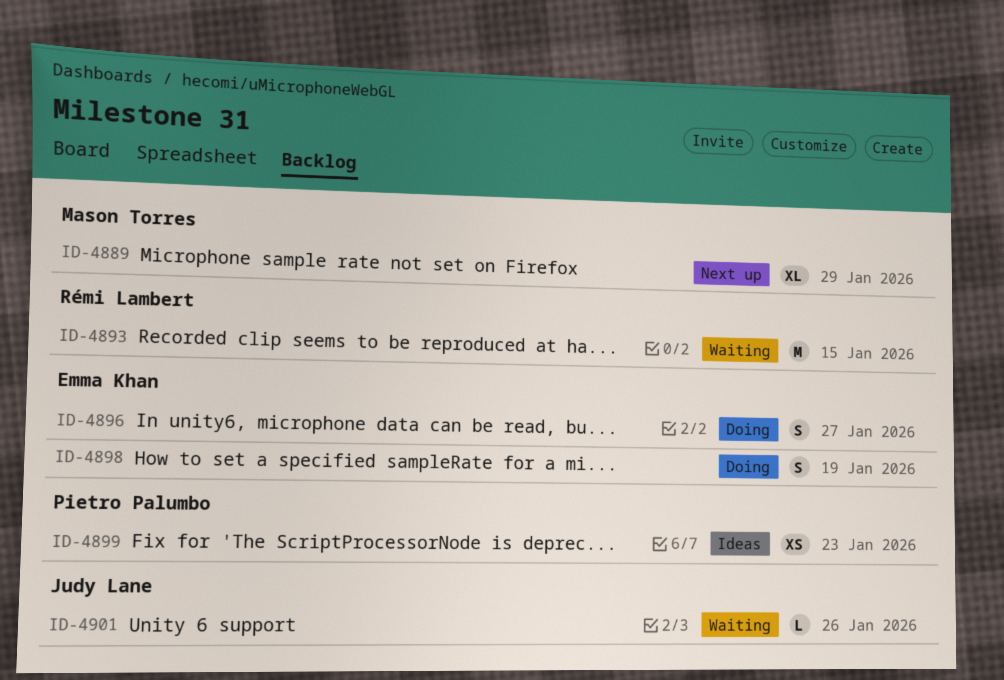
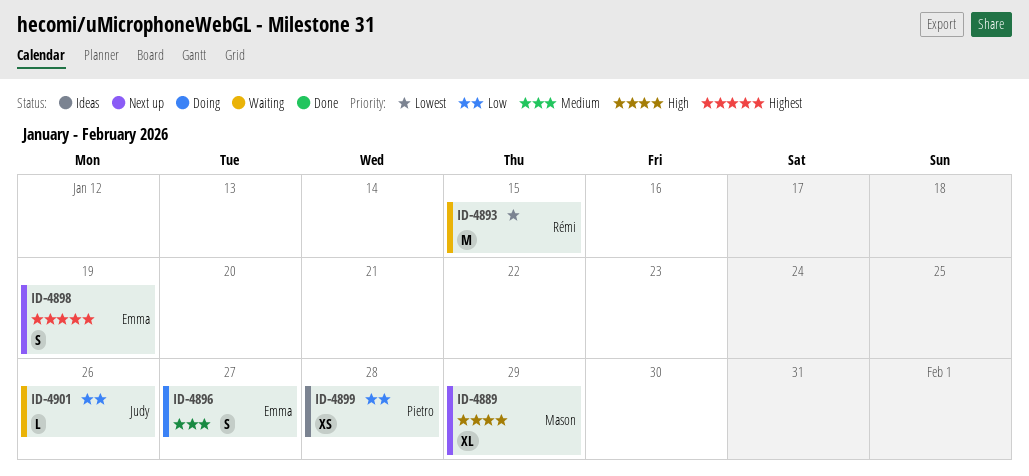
ID-4898, status: Doing -> Next up
ID-4899, due: Jan 23 -> Jan 28

